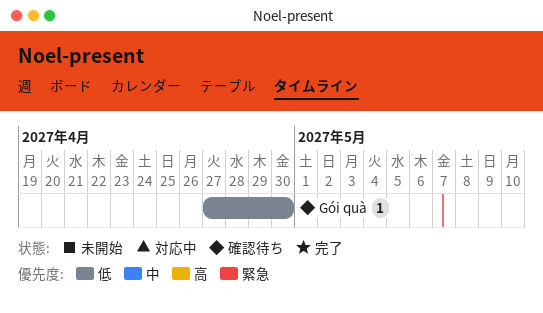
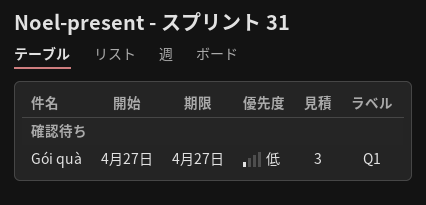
Gói quà, estimate: 1 -> 3
Gói quà, due: Apr 30 -> Apr 27

